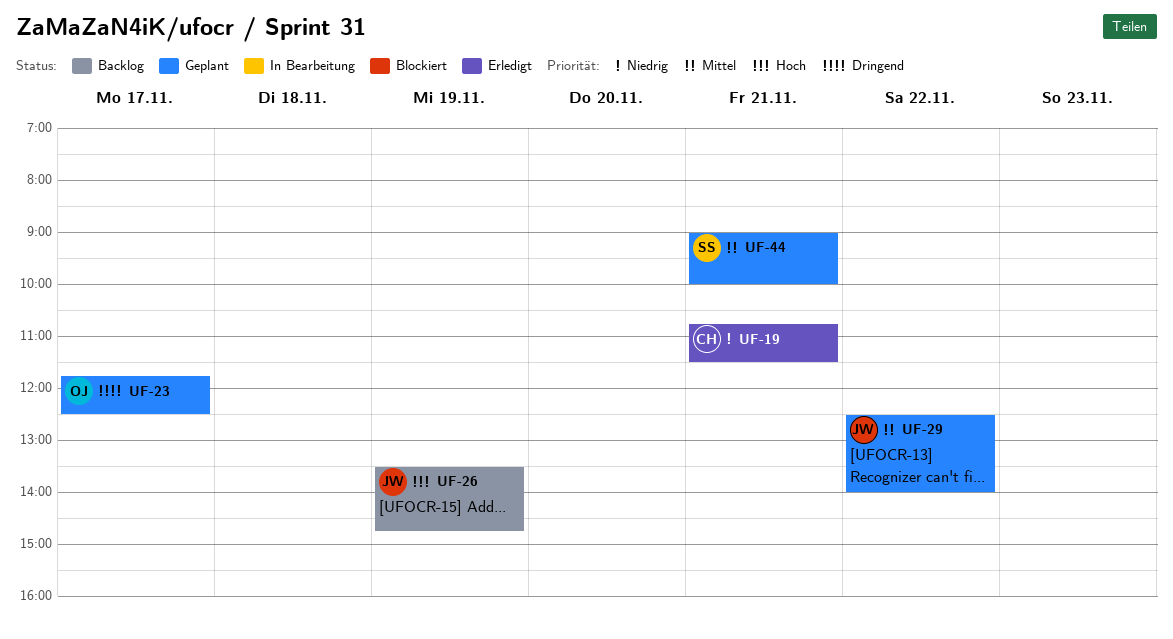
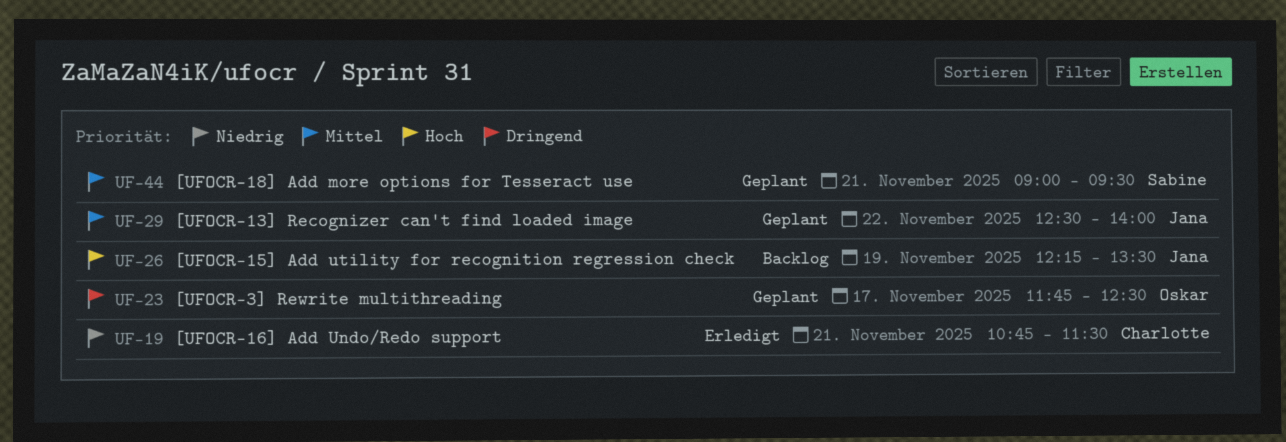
UF-26, begins: 13:30 -> 12:15
UF-26, ends: 14:45 -> 13:30
UF-44, ends: 10:00 -> 09:30

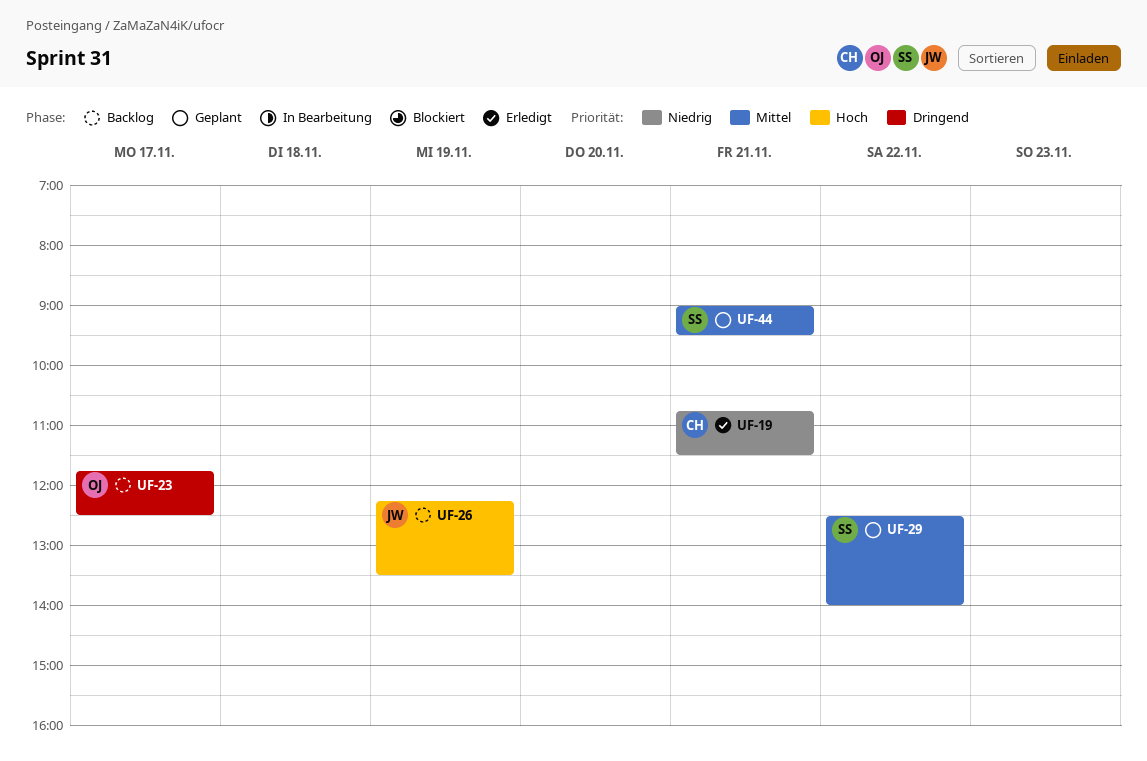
UF-23, status: Geplant -> Backlog
UF-29, owner: Jana -> Sabine

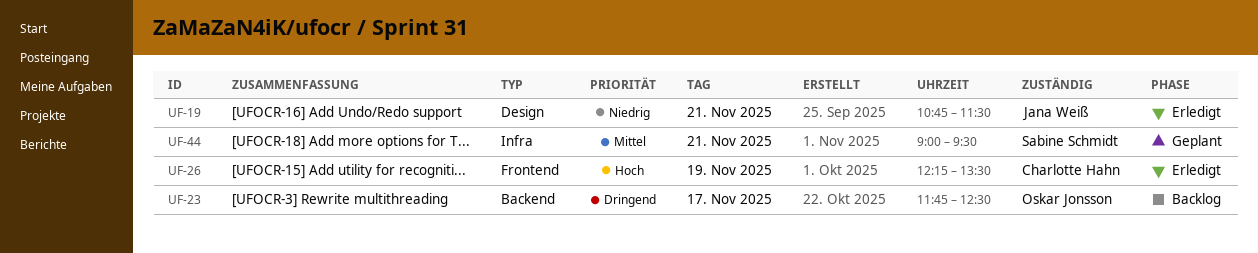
UF-19, owner: Charlotte Hahn -> Jana Weiß
UF-26, status: Backlog -> Erledigt
UF-26, owner: Jana Weiß -> Charlotte Hahn
UF-29: present -> none

